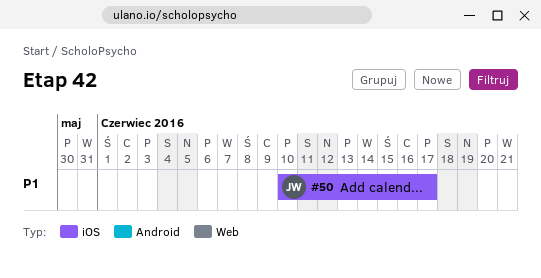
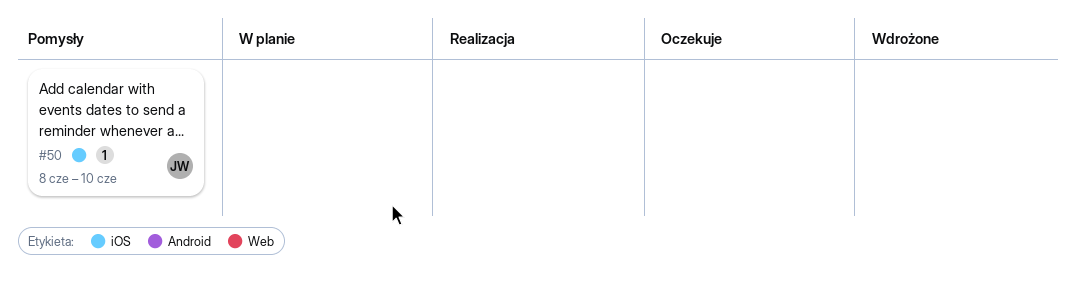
#50, start: Jun 10 -> Jun 8
#50, due: Jun 17 -> Jun 10

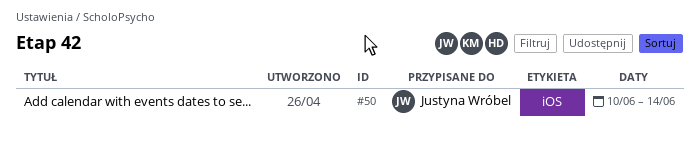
#50, start: Jun 8 -> Jun 10
#50, due: Jun 10 -> Jun 14

